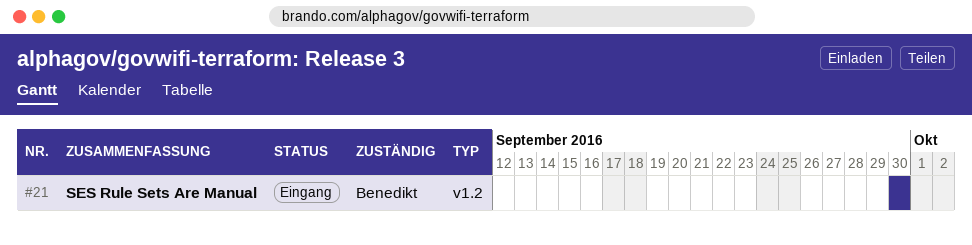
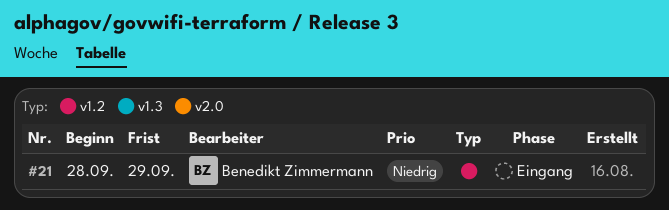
#21, start: Sep 30 -> Sep 28
#21, due: Sep 30 -> Sep 29

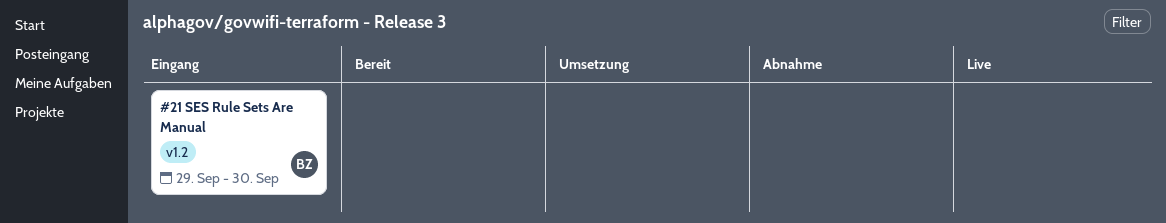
#21, start: Sep 28 -> Sep 29
#21, due: Sep 29 -> Sep 30

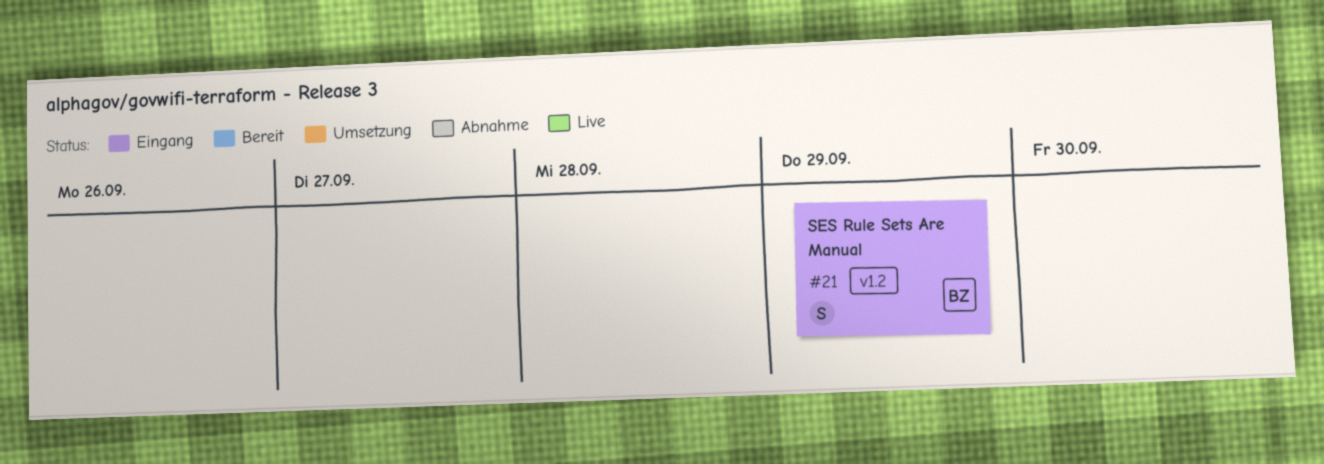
#21, due: Sep 30 -> Sep 29

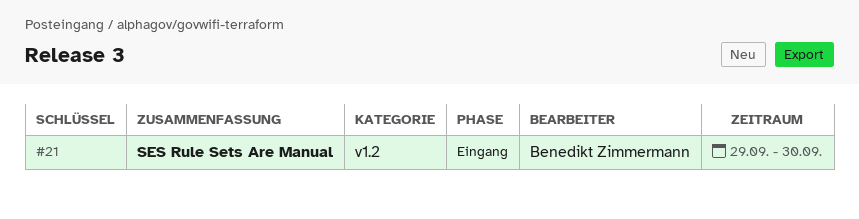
#21, due: Sep 29 -> Sep 30

